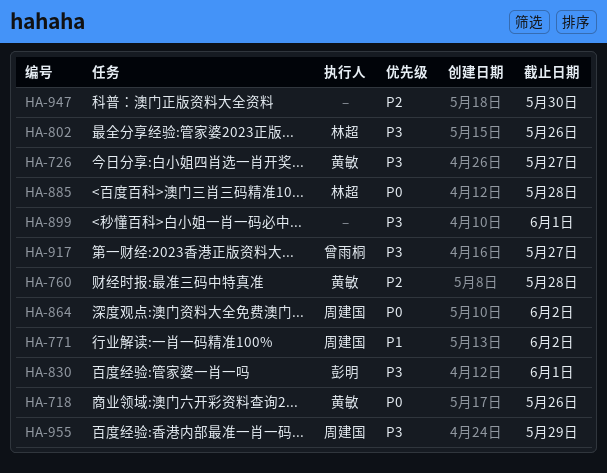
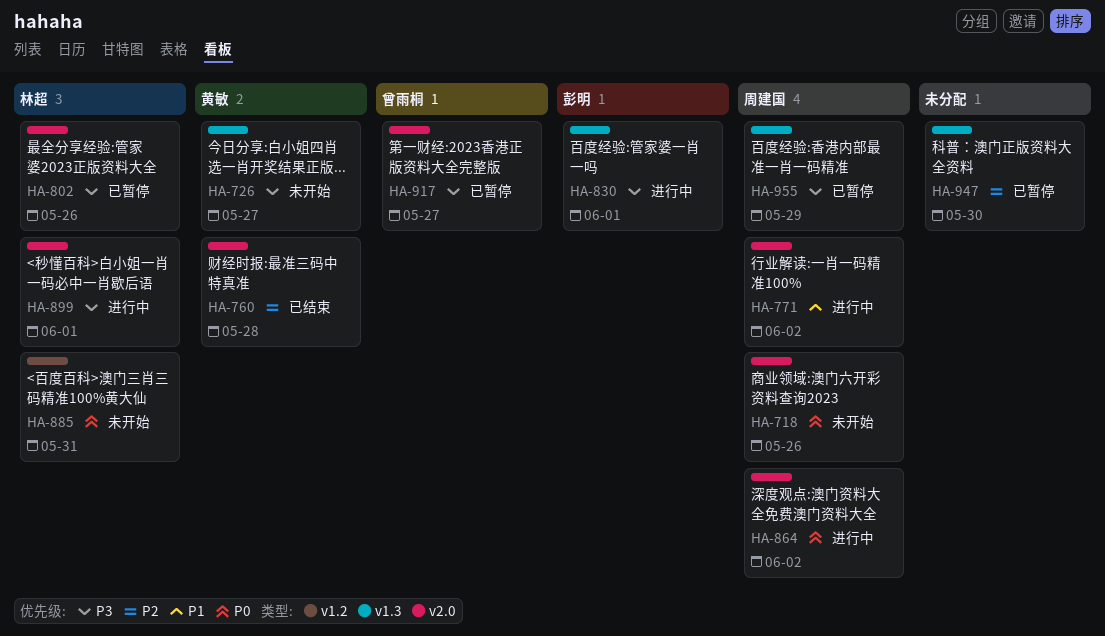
HA-718, owner: 黄敏 -> 周建国
HA-885, due: May 28 -> May 31
HA-899, owner: none -> 林超

